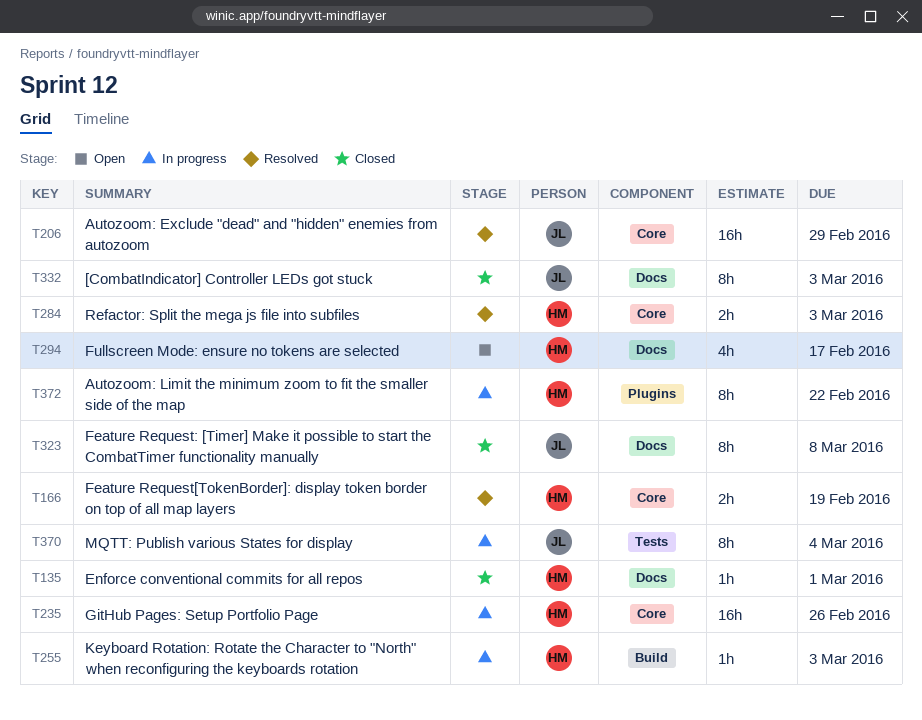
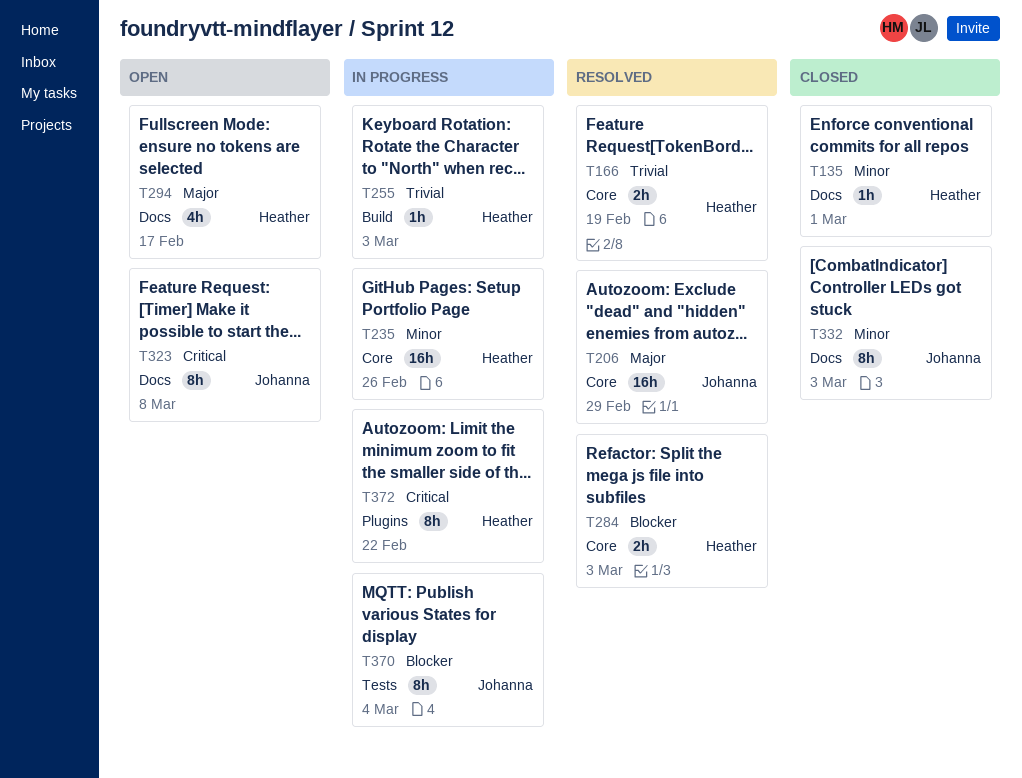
T323, status: Closed -> Open

